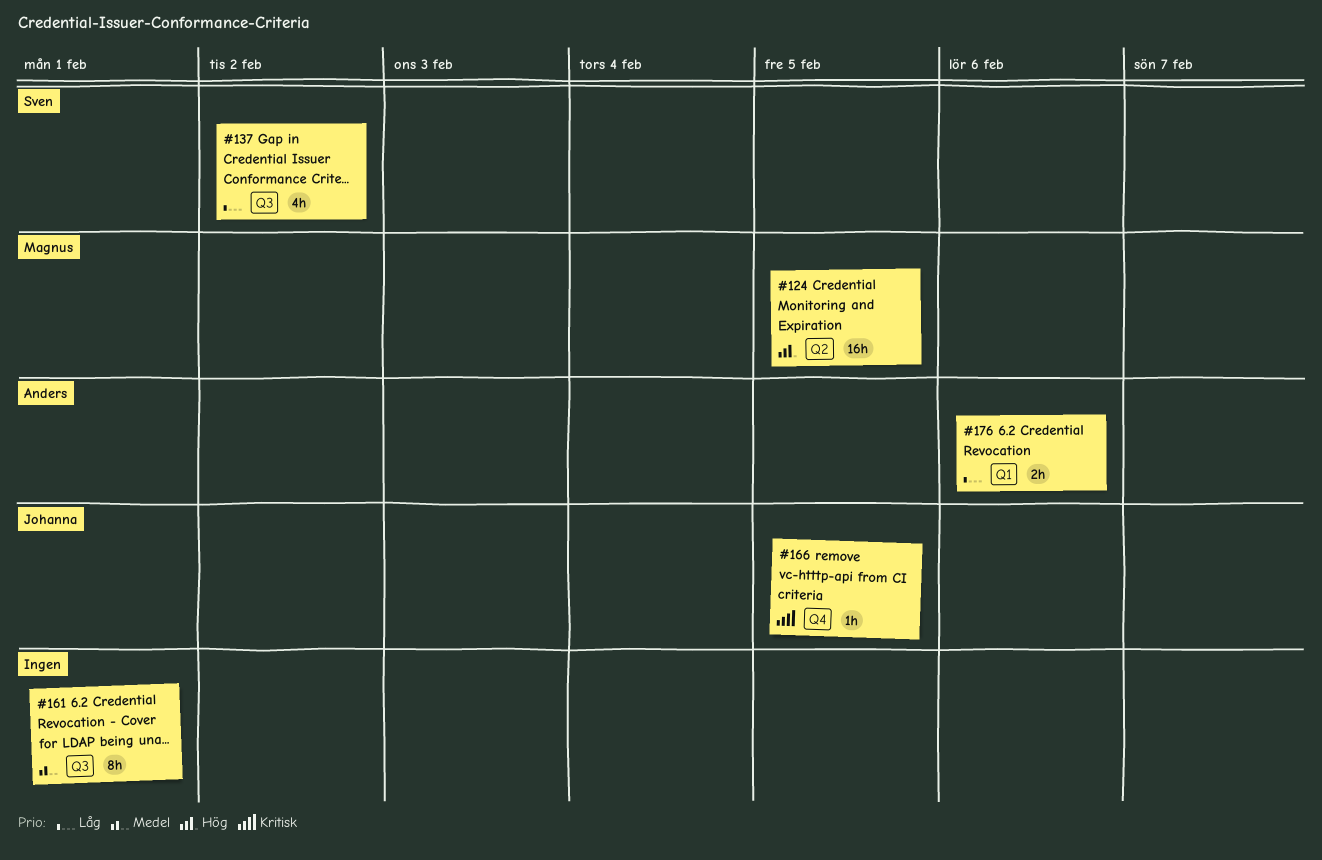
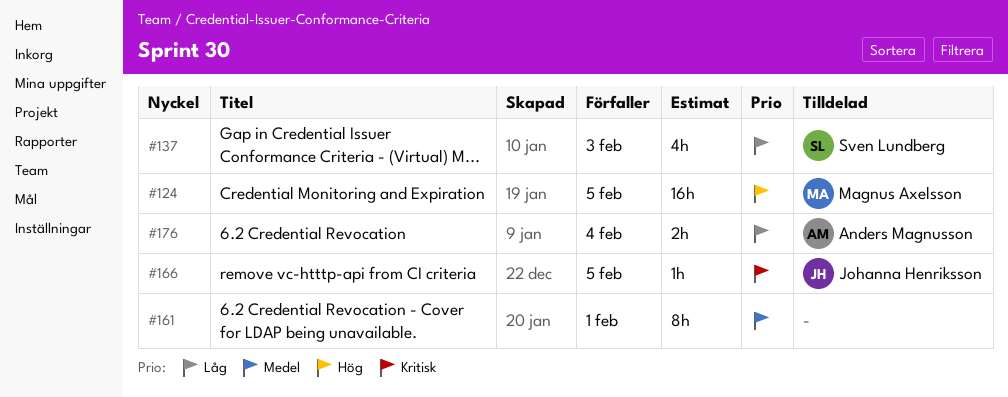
#137, due: Feb 2 -> Feb 3
#176, due: Feb 6 -> Feb 4

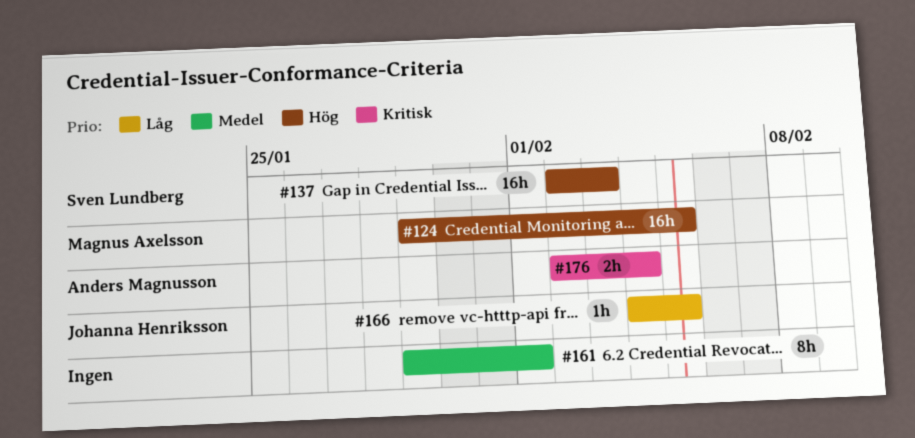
#137, priority: Låg -> Hög
#137, estimate: 4h -> 16h
#166, priority: Kritisk -> Låg
#176, priority: Låg -> Kritisk

